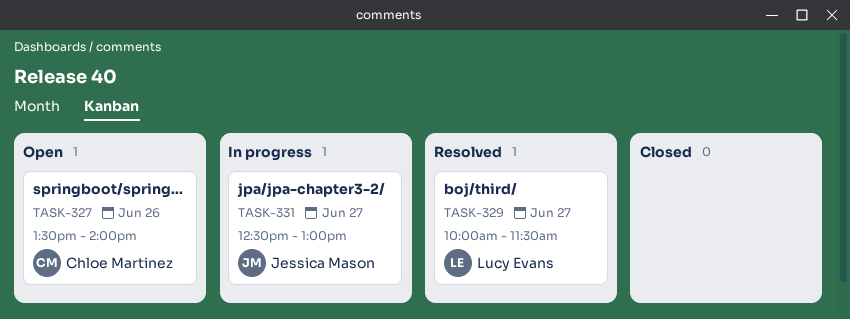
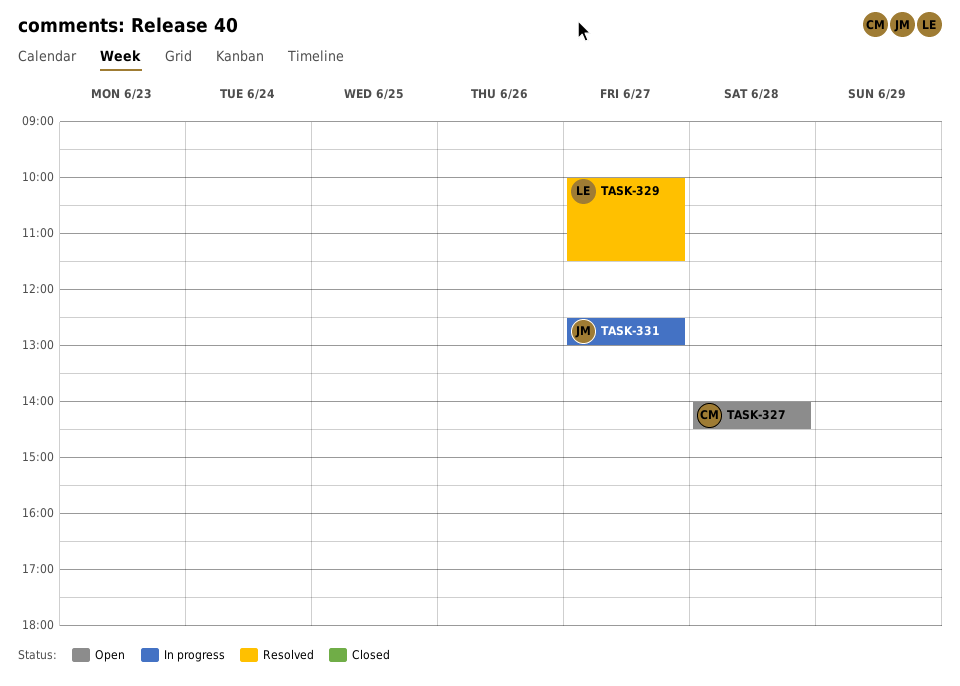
TASK-327, day: Jun 26 -> Jun 28
TASK-327, begins: 13:30 -> 14:00
TASK-327, ends: 14:00 -> 14:30

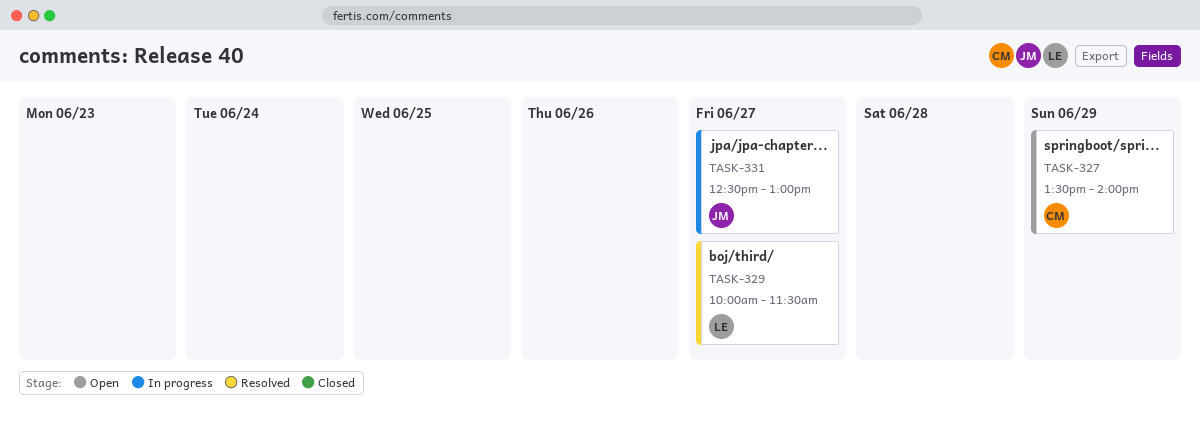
TASK-327, day: Jun 28 -> Jun 29
TASK-327, begins: 14:00 -> 13:30
TASK-327, ends: 14:30 -> 14:00

